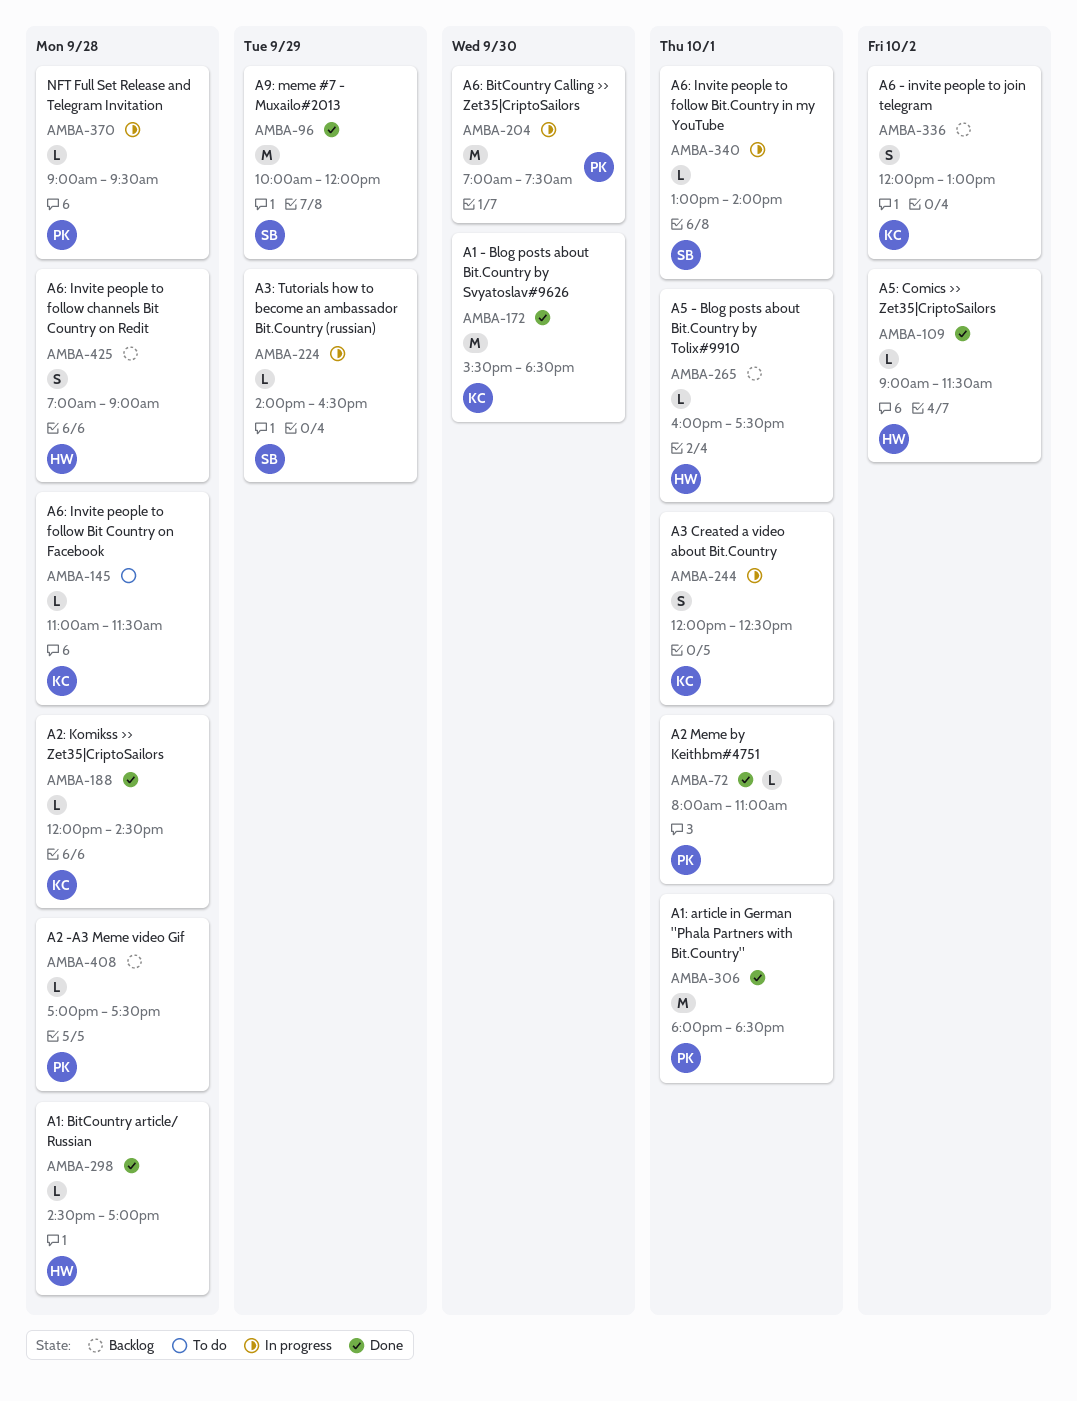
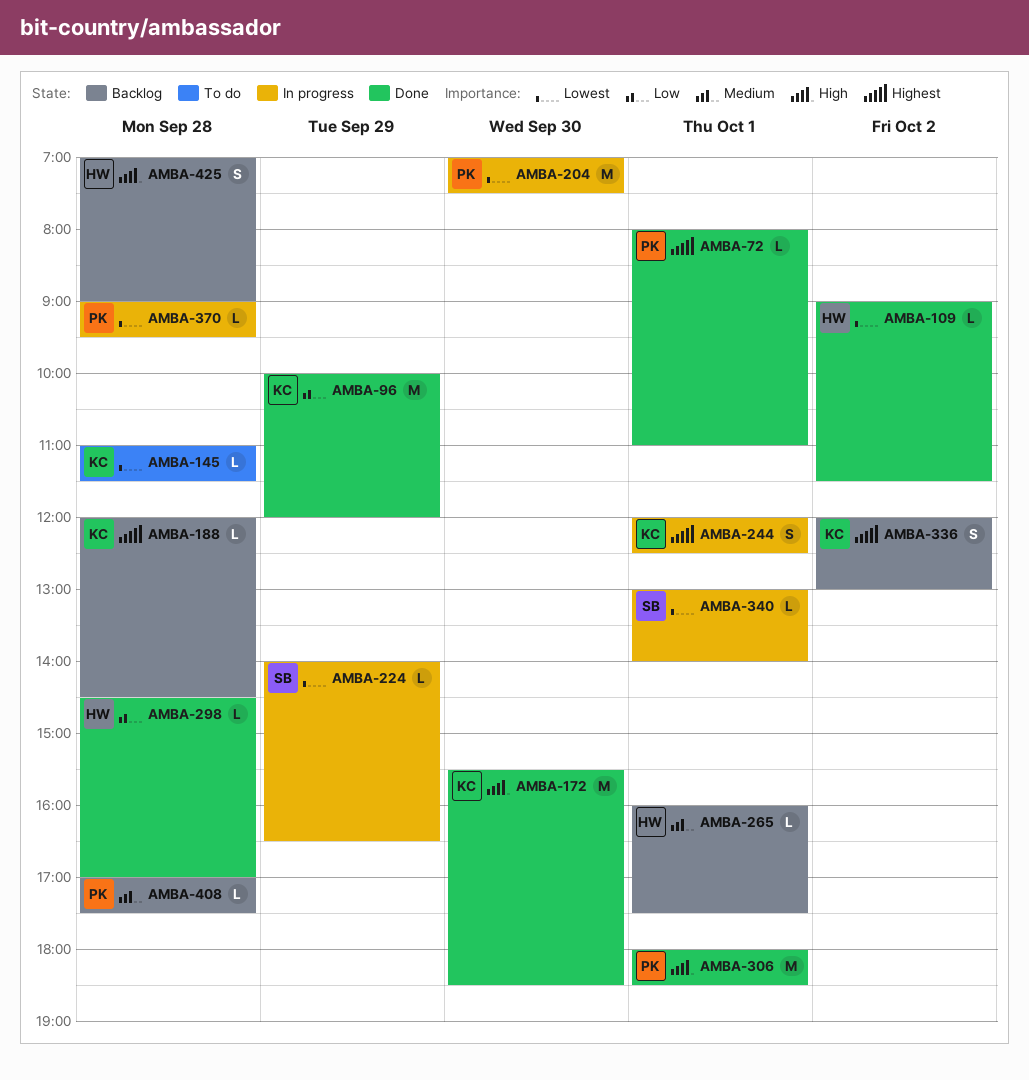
AMBA-96, owner: SB -> KC
AMBA-188, status: Done -> Backlog

